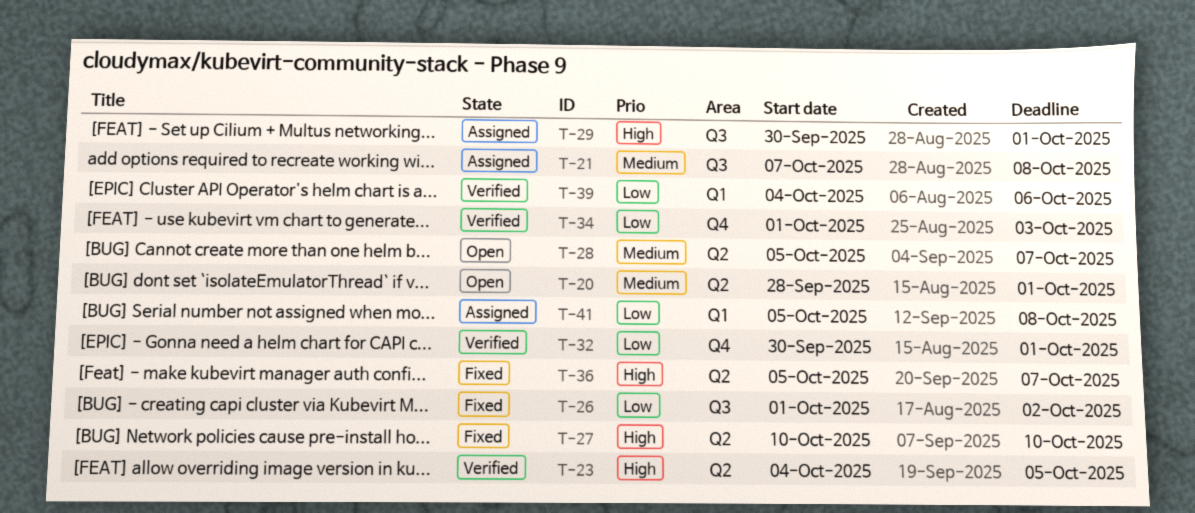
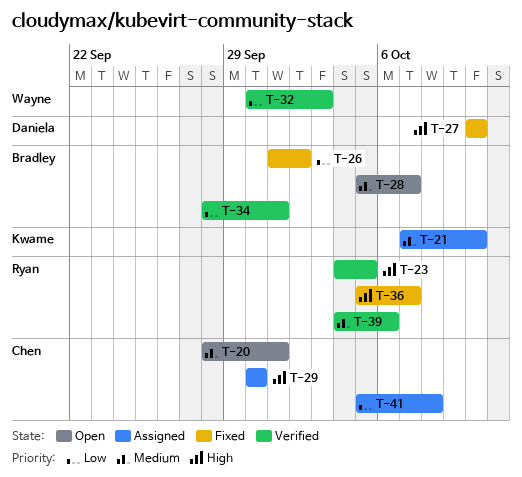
T-21, due: Oct 8 -> Oct 10
T-29, due: Oct 1 -> Sep 30
T-32, due: Oct 1 -> Oct 3
T-34, start: Oct 1 -> Sep 28
T-34, due: Oct 3 -> Oct 1
T-39, priority: Low -> Medium

